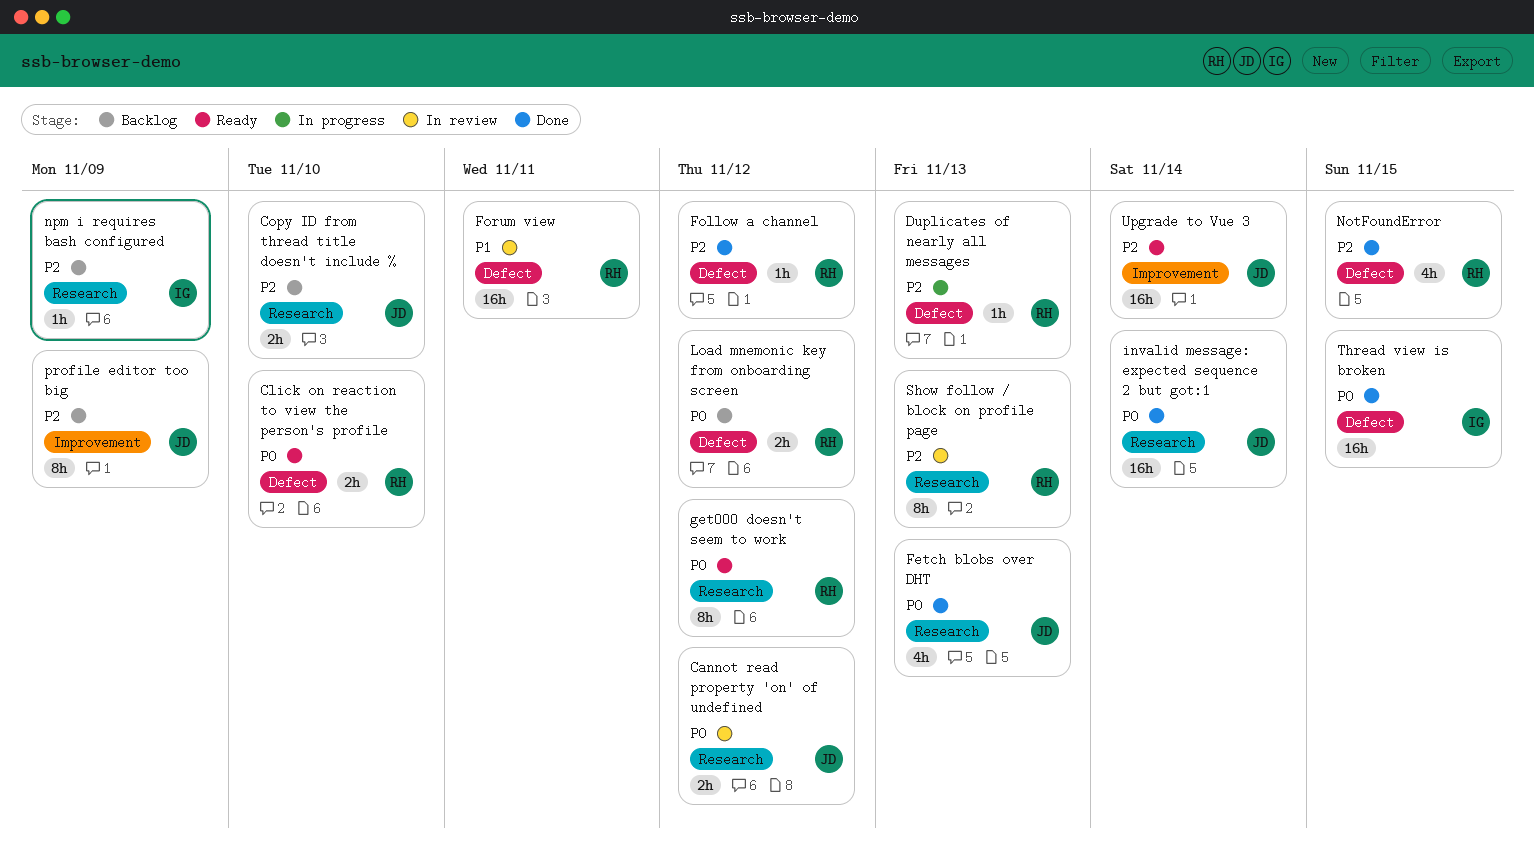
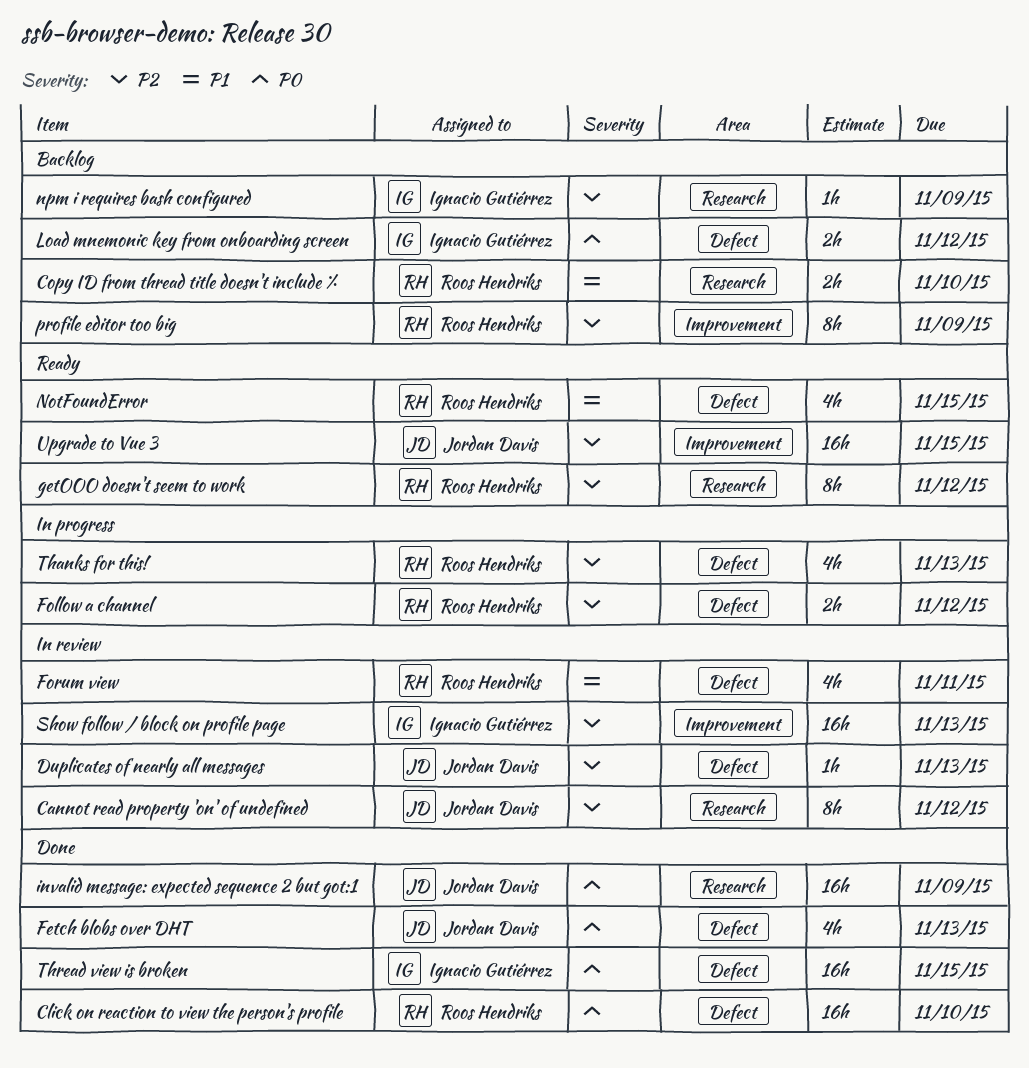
Cannot read property 'on' of undefined, priority: P0 -> P2
Cannot read property 'on' of undefined, estimate: 2h -> 8h
Click on reaction to view the person's profile, status: Ready -> Done
Click on reaction to view the person's profile, estimate: 2h -> 16h
Copy ID from thread title doesn't include %, owner: Jordan Davis -> Roos Hendriks
Copy ID from thread title doesn't include %, priority: P2 -> P1
Duplicates of nearly all messages, status: In progress -> In review
Duplicates of nearly all messages, owner: Roos Hendriks -> Jordan Davis
Fetch blobs over DHT, label: Research -> Defect
Follow a channel, status: Done -> In progress
Follow a channel, estimate: 1h -> 2h
Forum view, estimate: 16h -> 4h
getOOO doesn't seem to work, priority: P0 -> P2
invalid message: expected sequence 2 but got:1, due: Nov 14 -> Nov 9
Load mnemonic key from onboarding screen, owner: Roos Hendriks -> Ignacio Gutiérrez
NotFoundError, status: Done -> Ready
NotFoundError, priority: P2 -> P1
profile editor too big, owner: Jordan Davis -> Roos Hendriks
Show follow / block on profile page, owner: Roos Hendriks -> Ignacio Gutiérrez
Show follow / block on profile page, label: Research -> Improvement
Show follow / block on profile page, estimate: 8h -> 16h
Thanks for this!: none -> present
Upgrade to Vue 3, due: Nov 14 -> Nov 15

